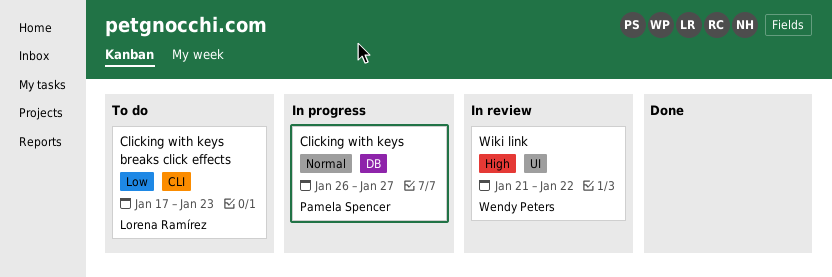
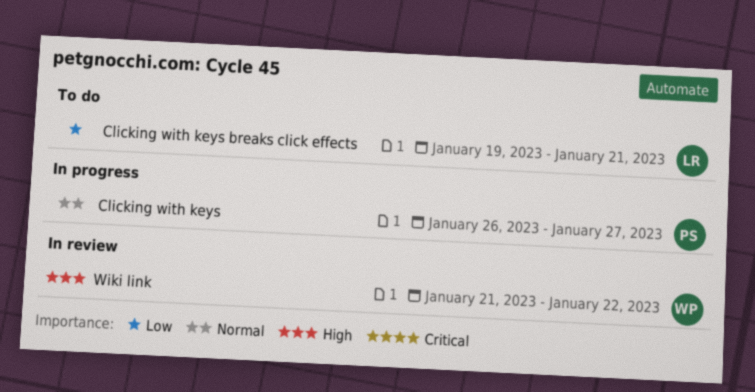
Clicking with keys breaks click effects, start: Jan 17 -> Jan 19
Clicking with keys breaks click effects, due: Jan 23 -> Jan 21

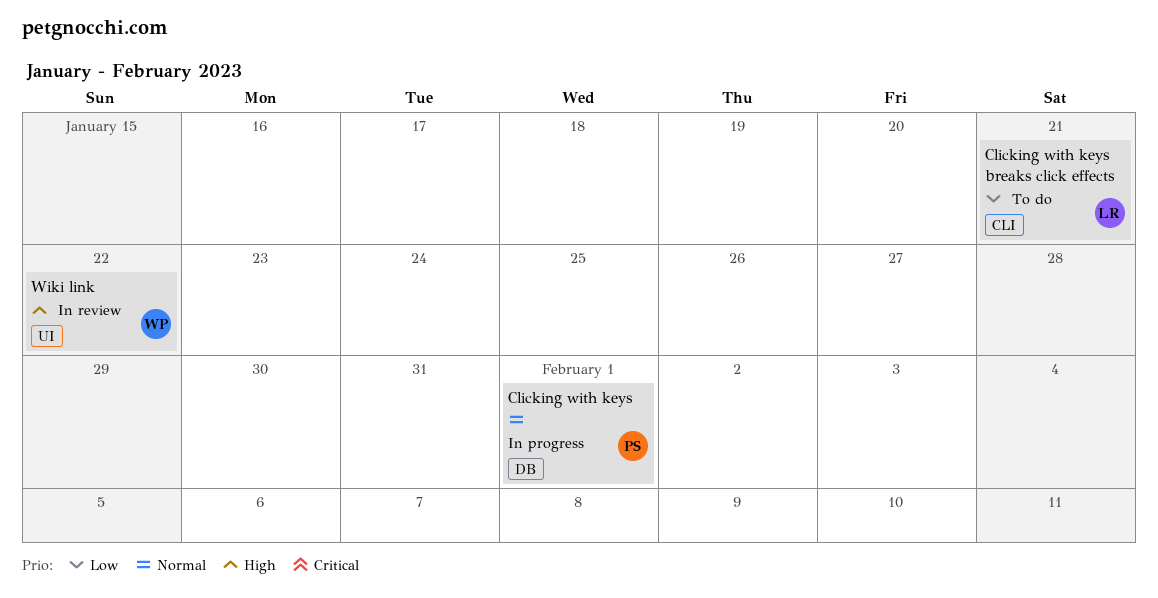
Clicking with keys, due: Jan 27 -> Feb 1

